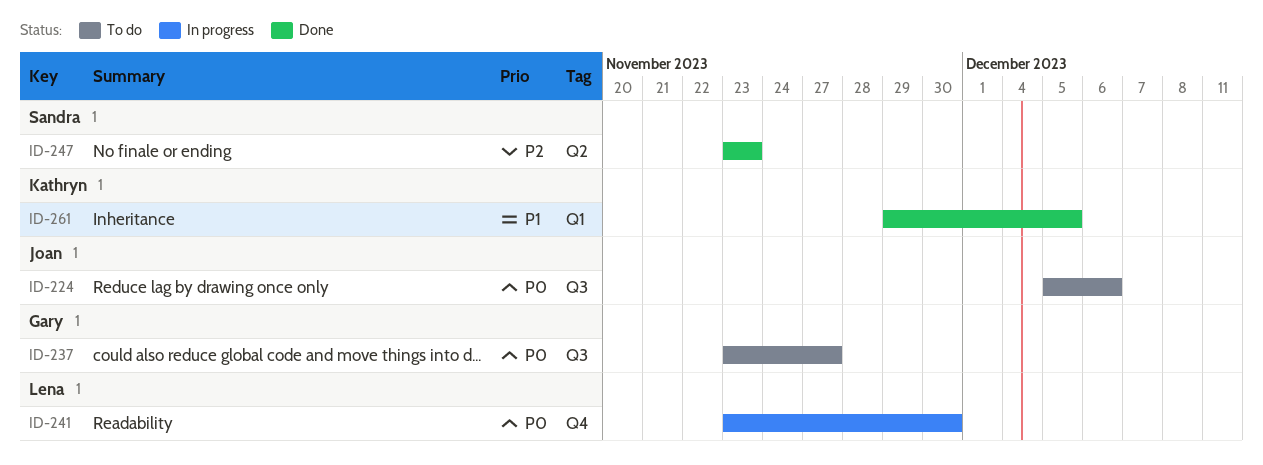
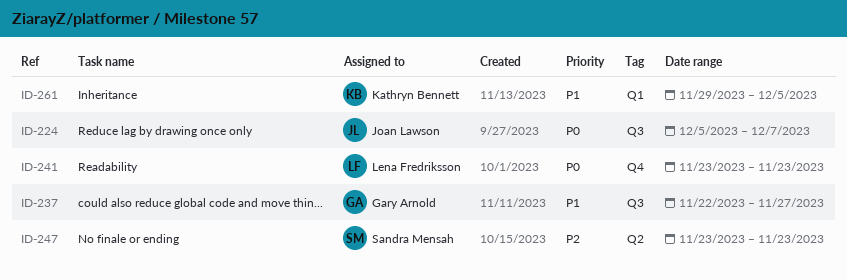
ID-224, due: Dec 6 -> Dec 7
ID-237, priority: P0 -> P1
ID-237, start: Nov 23 -> Nov 22
ID-241, due: Nov 30 -> Nov 23

